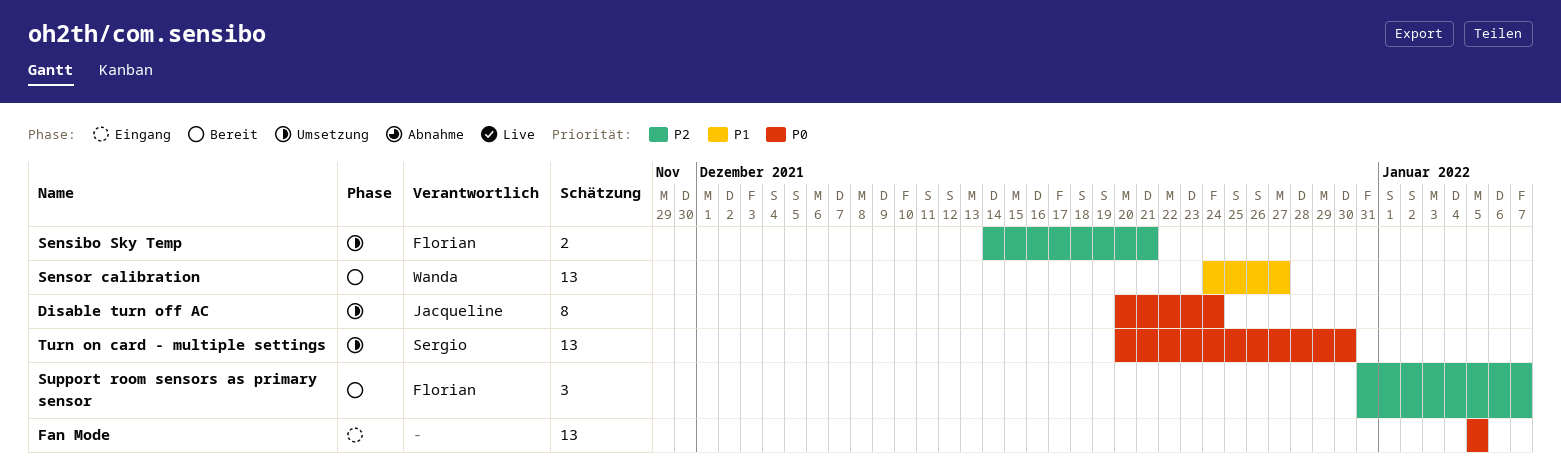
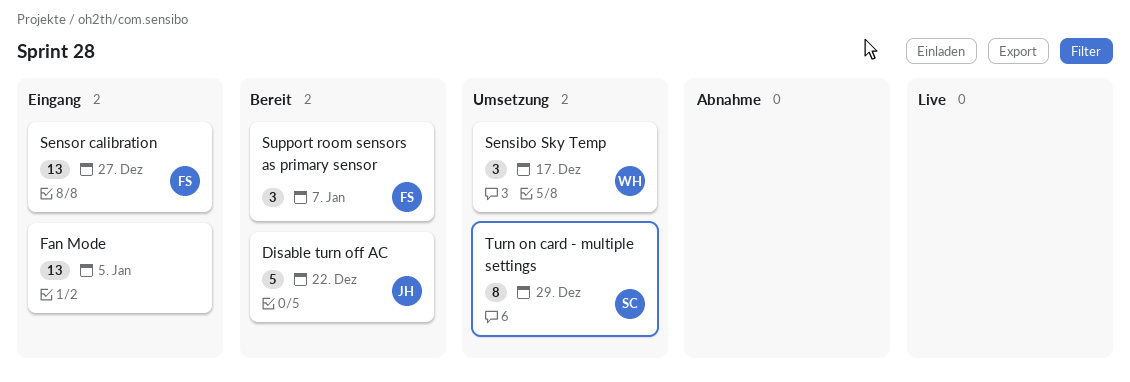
Disable turn off AC, status: Umsetzung -> Bereit
Disable turn off AC, estimate: 8 -> 5
Disable turn off AC, due: Dec 24 -> Dec 22
Sensibo Sky Temp, owner: Florian -> Wanda
Sensibo Sky Temp, estimate: 2 -> 3
Sensibo Sky Temp, due: Dec 21 -> Dec 17
Sensor calibration, status: Bereit -> Eingang
Sensor calibration, owner: Wanda -> Florian
Turn on card - multiple settings, estimate: 13 -> 8
Turn on card - multiple settings, due: Dec 30 -> Dec 29

